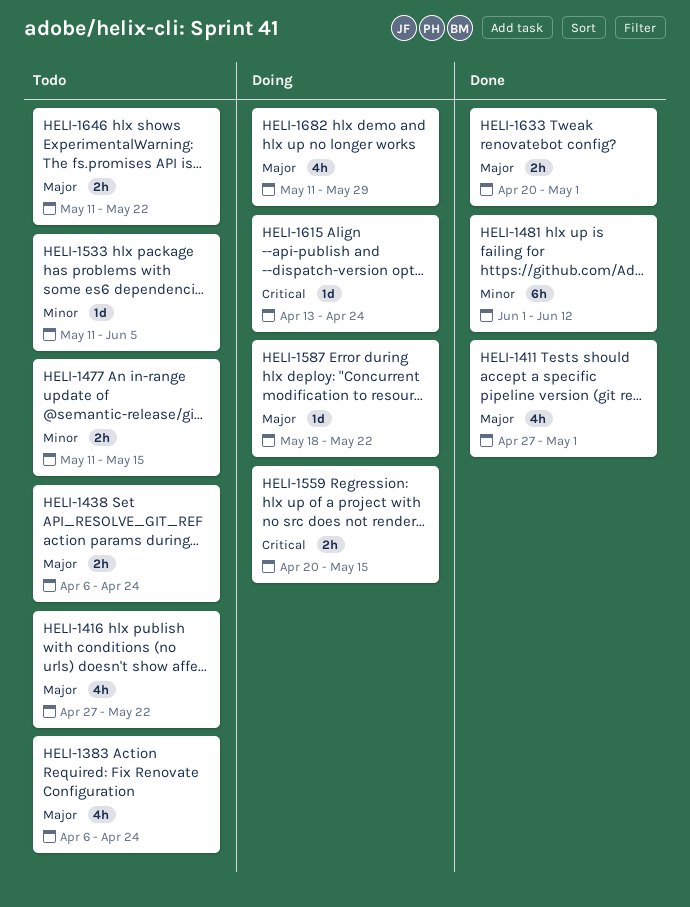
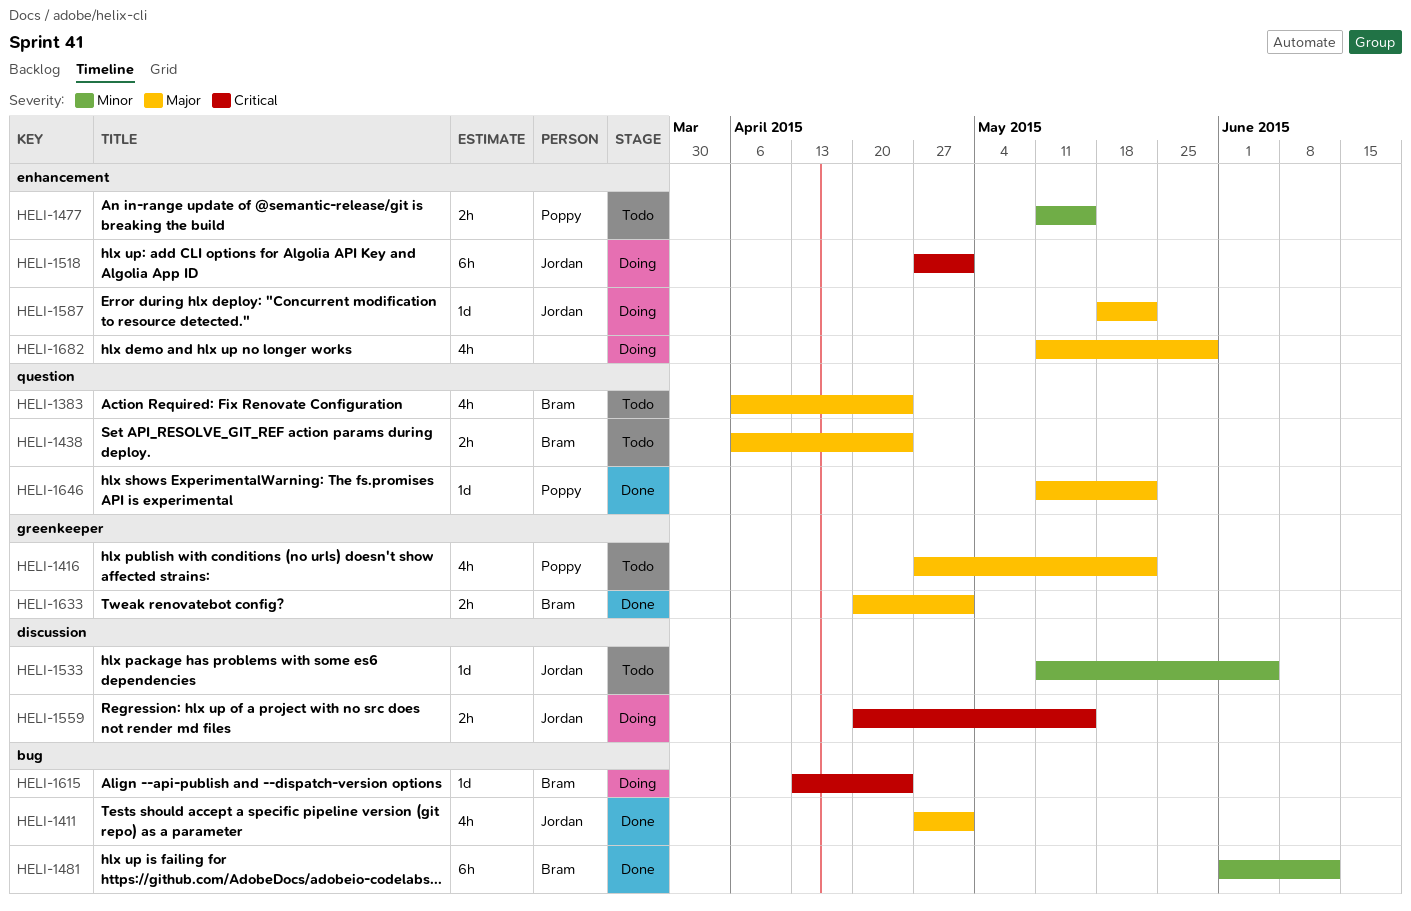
HELI-1518: none -> present
HELI-1646, status: Todo -> Done
HELI-1646, estimate: 2h -> 1d

